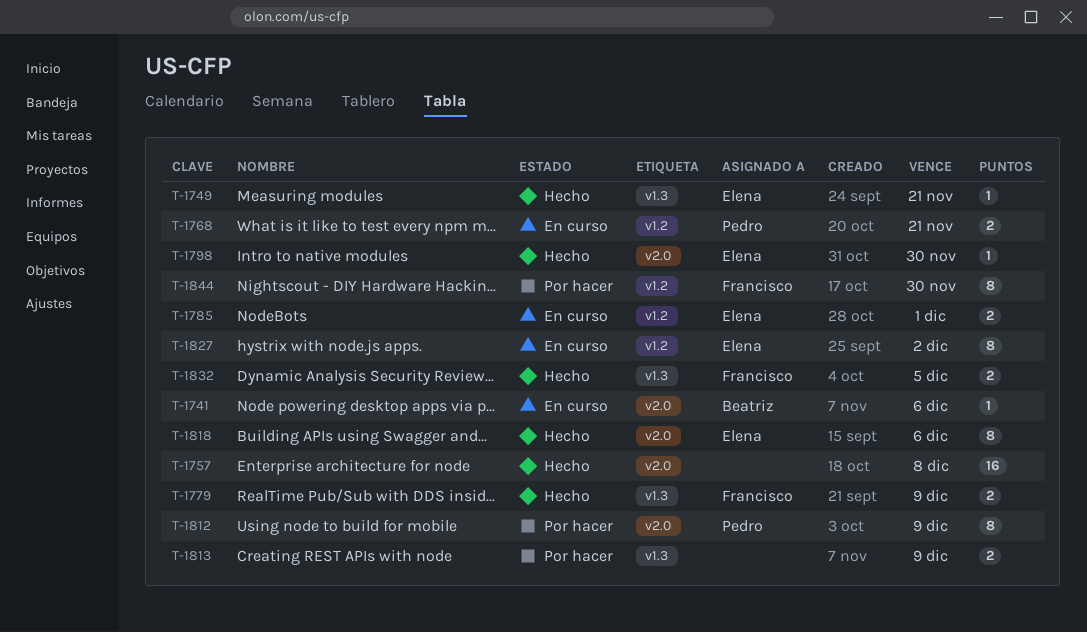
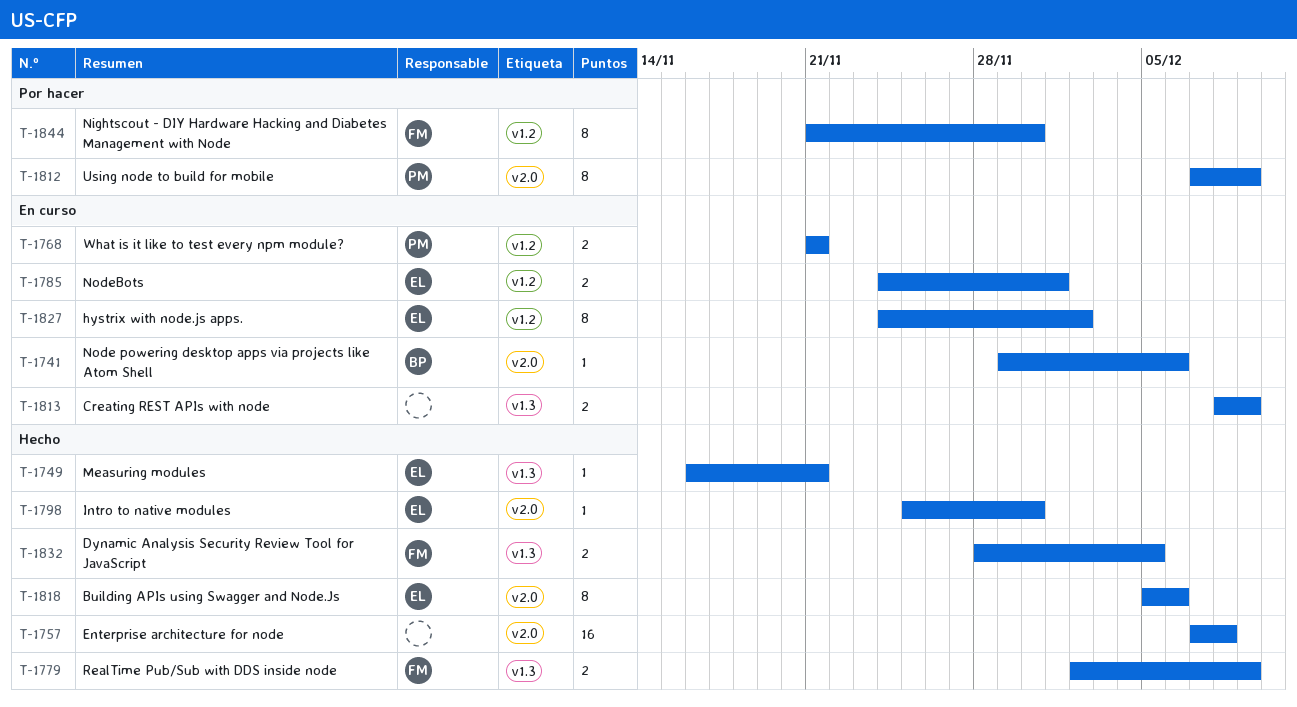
T-1813, status: Por hacer -> En curso

